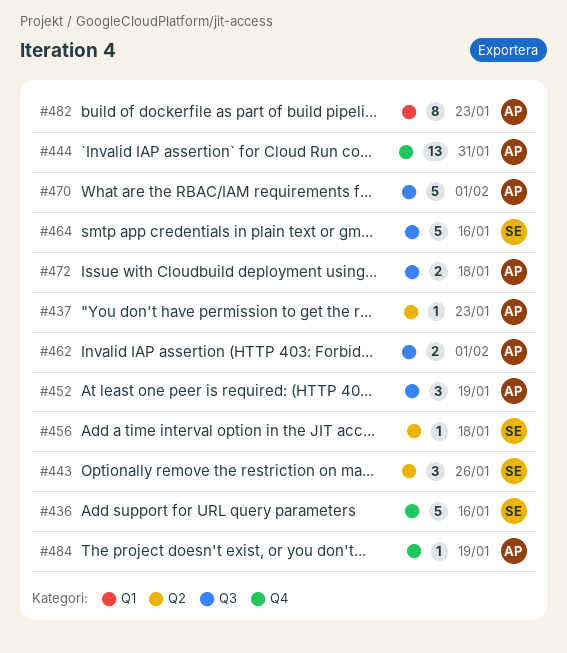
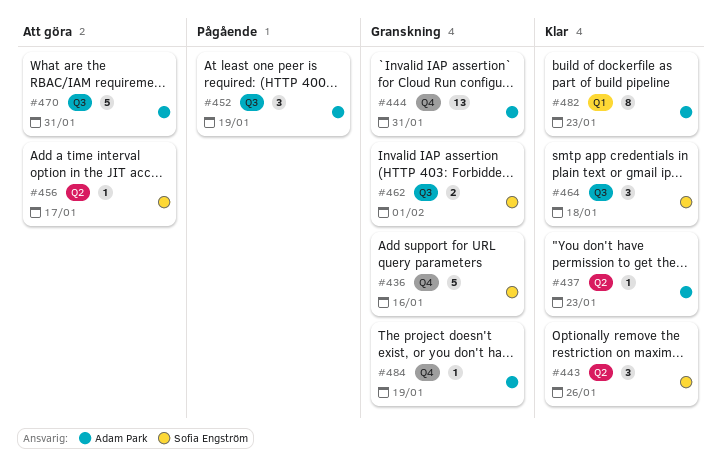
#456, due: Jan 18 -> Jan 17
#462, owner: Adam Park -> Sofia Engström
#464, estimate: 5 -> 3
#464, due: Jan 16 -> Jan 18
#470, due: Feb 1 -> Jan 31
#472: present -> none

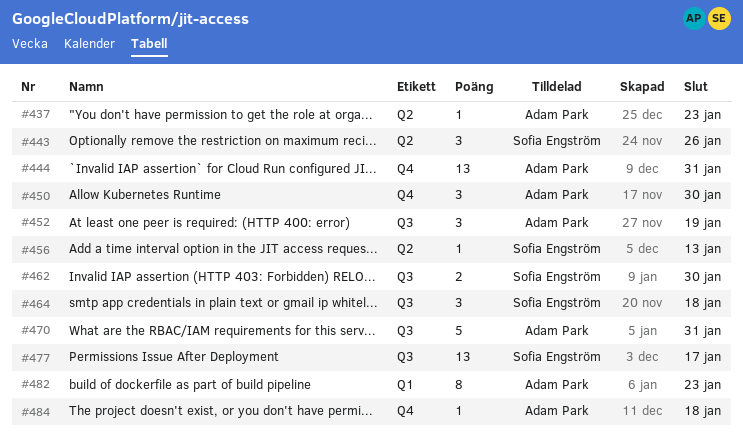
#436: present -> none
#450: none -> present
#456, due: Jan 17 -> Jan 13
#462, due: Feb 1 -> Jan 30
#477: none -> present
#484, due: Jan 19 -> Jan 18

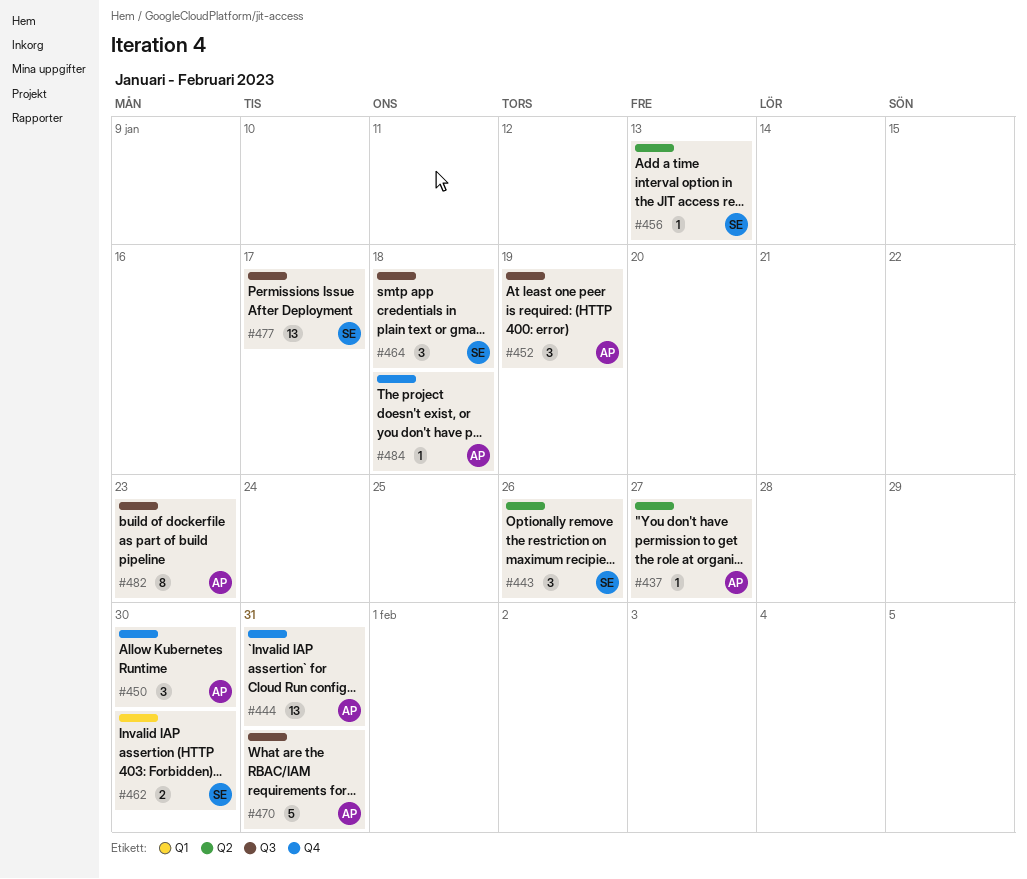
#437, due: Jan 23 -> Jan 27
#462, label: Q3 -> Q1
#482, label: Q1 -> Q3

